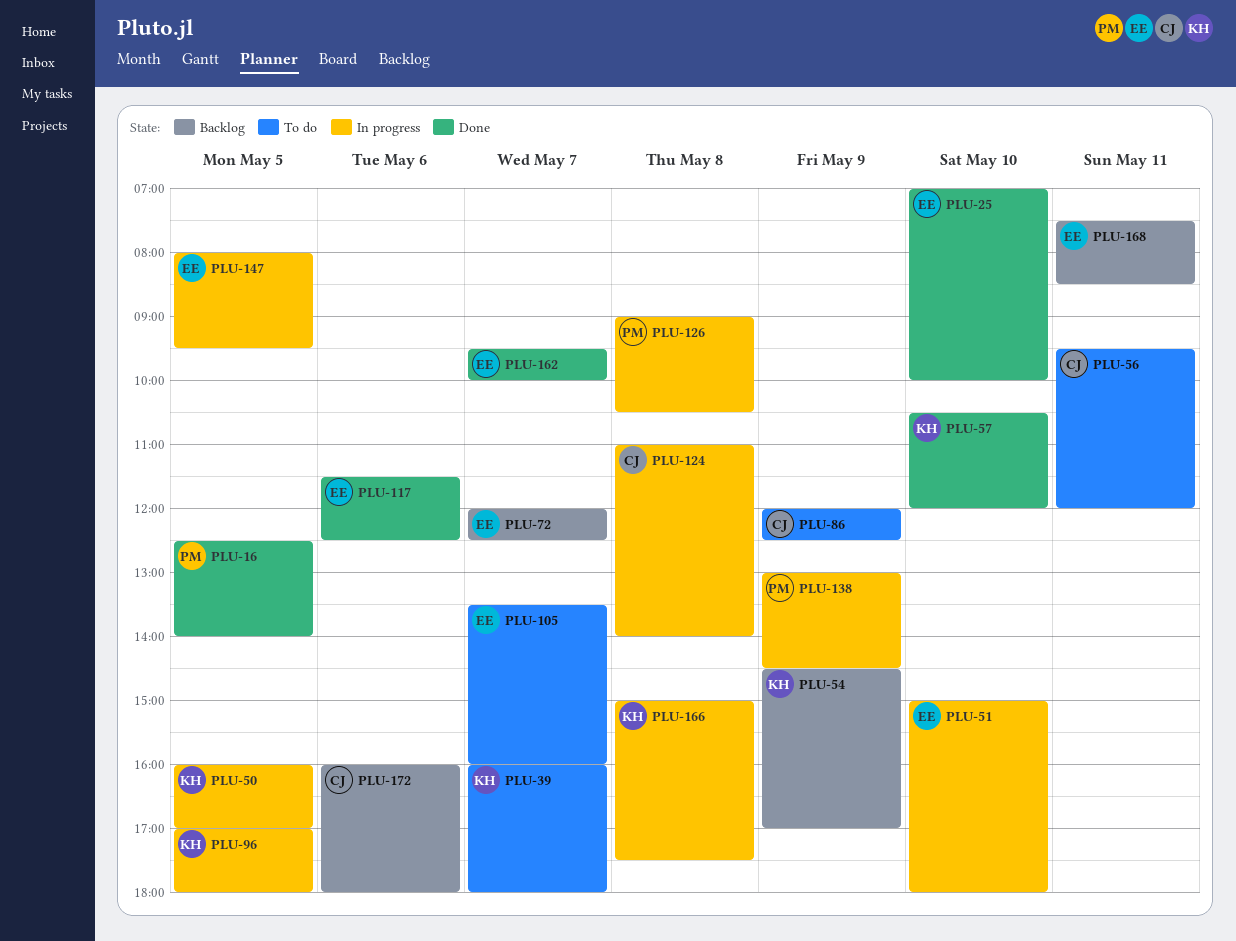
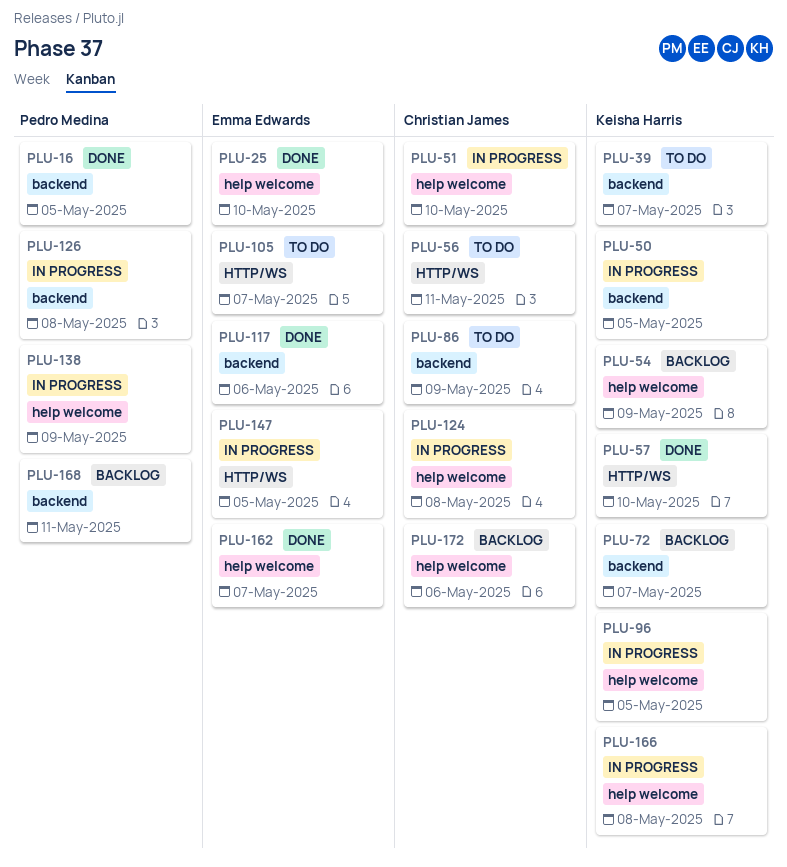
PLU-51, owner: Emma Edwards -> Christian James
PLU-72, owner: Emma Edwards -> Keisha Harris
PLU-168, owner: Emma Edwards -> Pedro Medina

